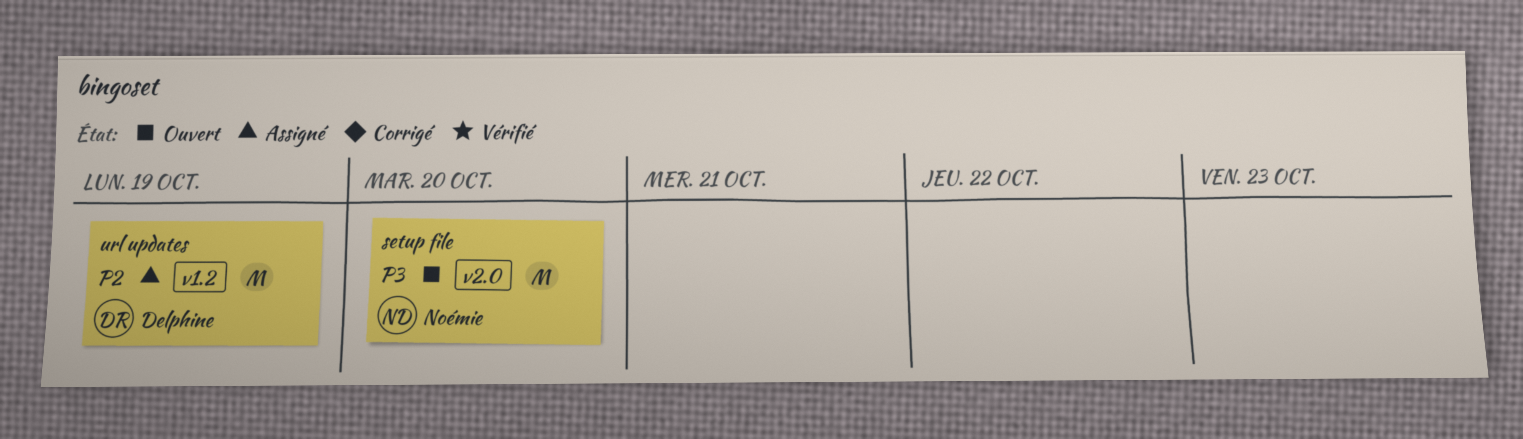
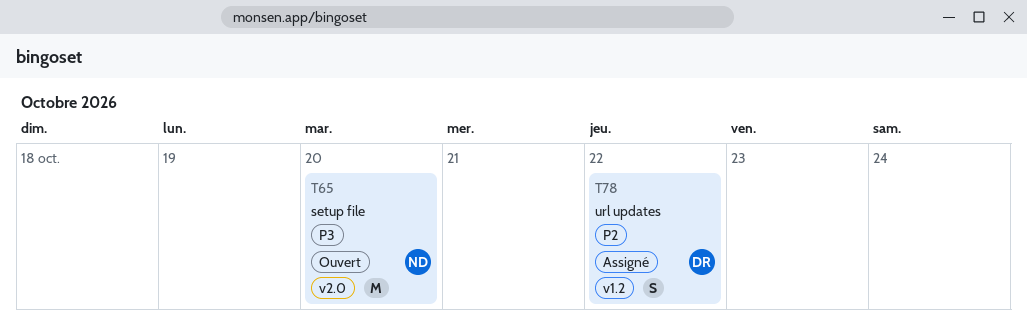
url updates, estimate: M -> S
url updates, due: Oct 19 -> Oct 22

